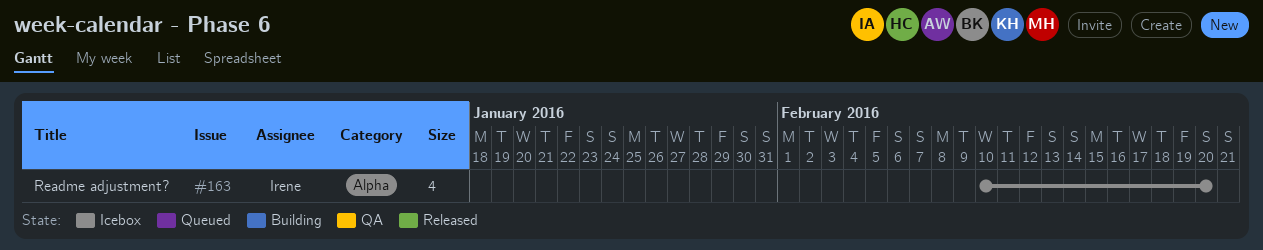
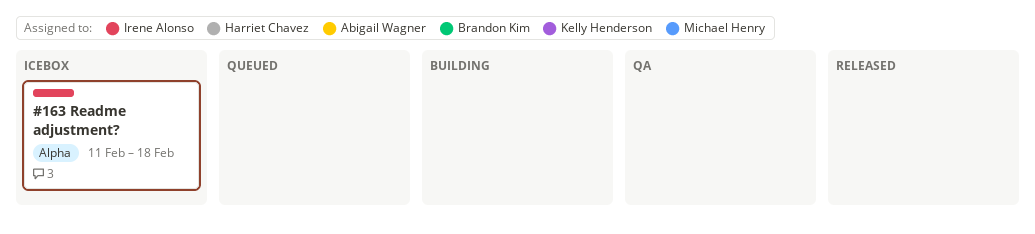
#163, start: Feb 10 -> Feb 11
#163, due: Feb 20 -> Feb 18

